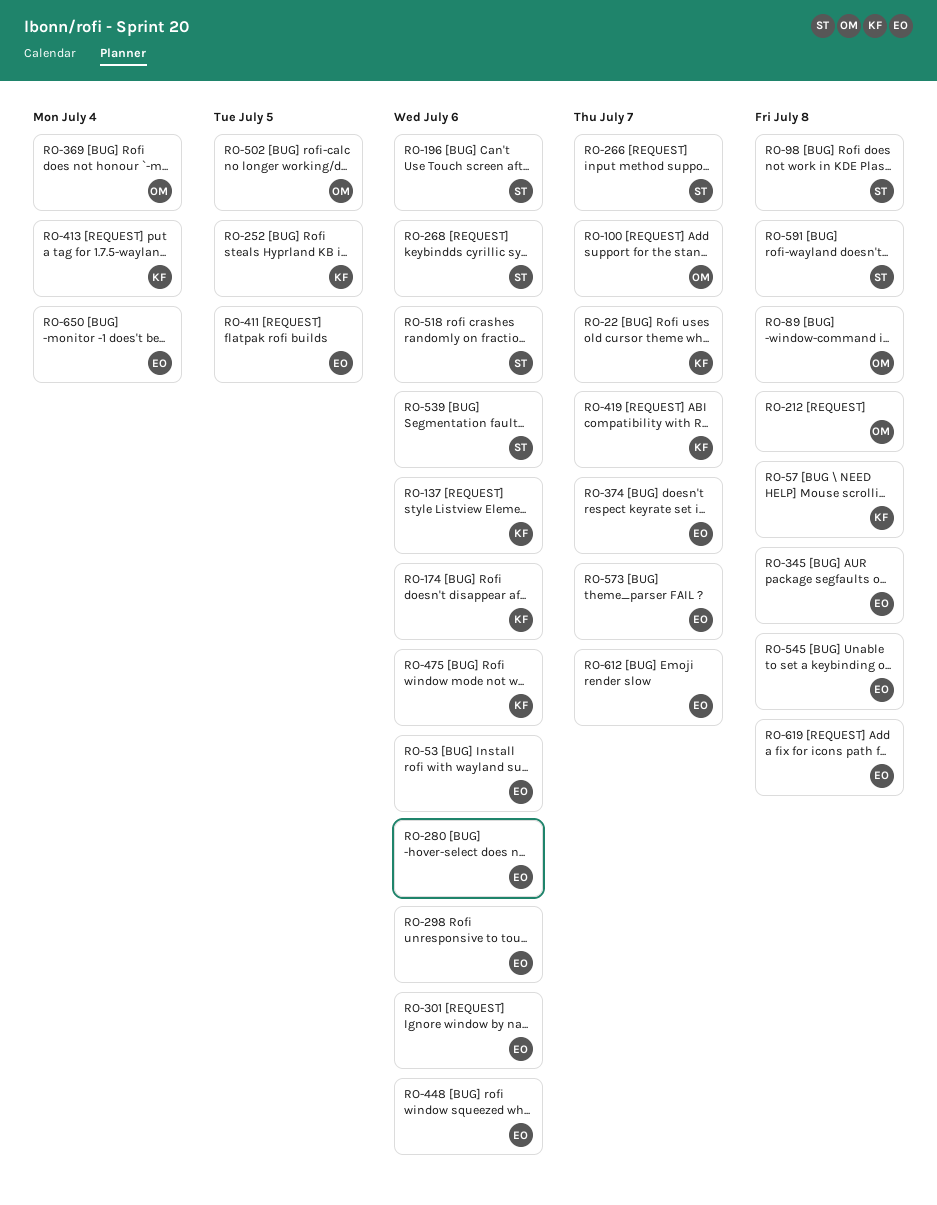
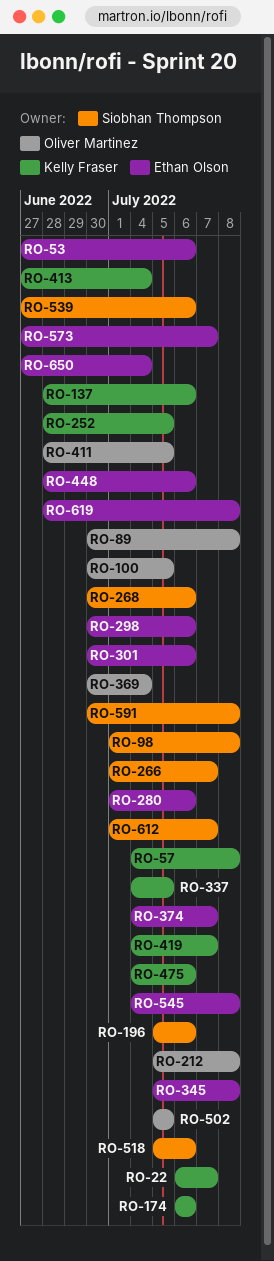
RO-100, due: Jul 7 -> Jul 5
RO-337: none -> present
RO-411, owner: Ethan Olson -> Oliver Martinez
RO-612, owner: Ethan Olson -> Siobhan Thompson

